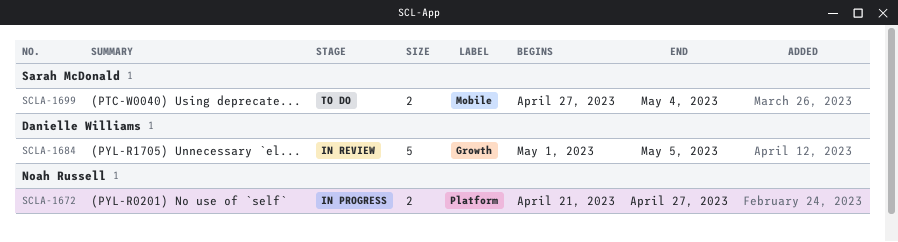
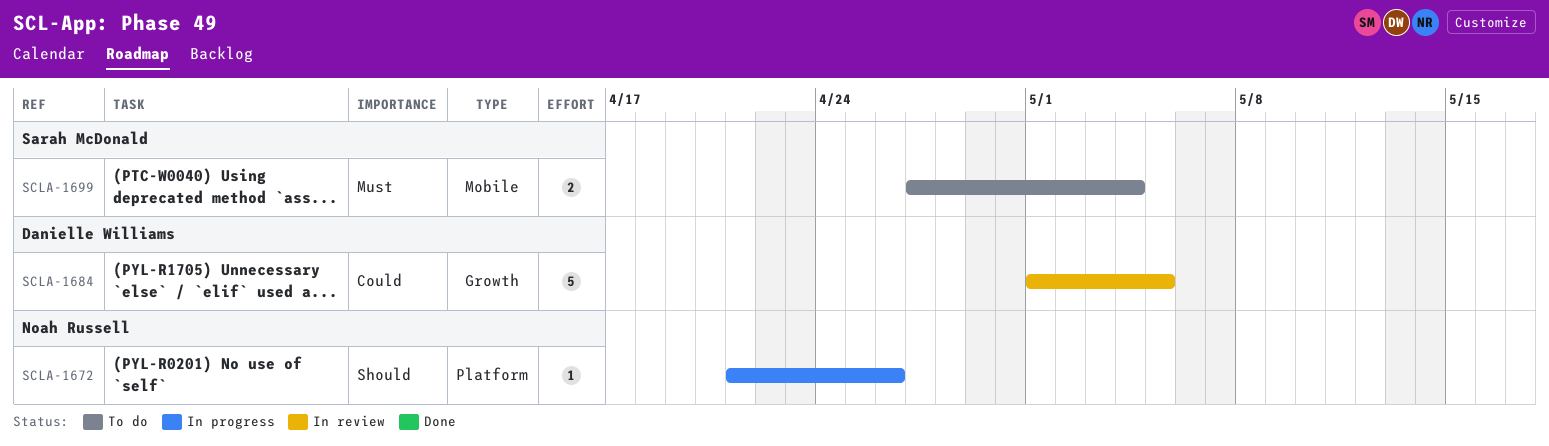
SCLA-1672, estimate: 2 -> 1
SCLA-1672, due: Apr 27 -> Apr 26

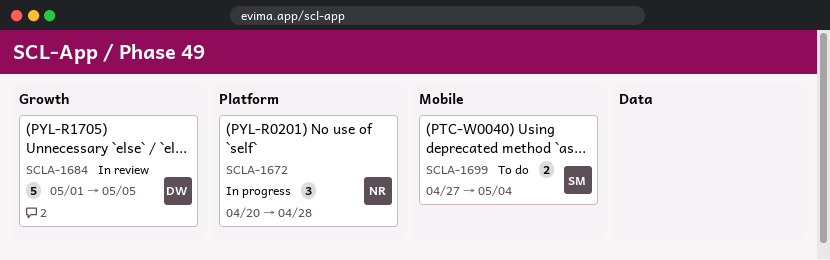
SCLA-1672, estimate: 1 -> 3
SCLA-1672, start: Apr 21 -> Apr 20
SCLA-1672, due: Apr 26 -> Apr 28

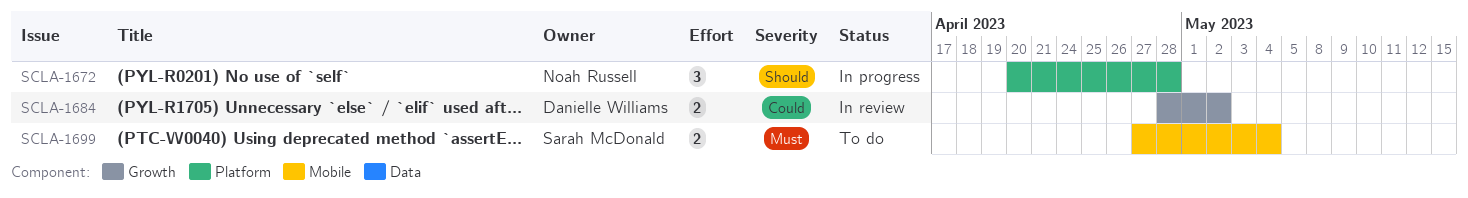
SCLA-1684, estimate: 5 -> 2
SCLA-1684, start: May 1 -> Apr 28
SCLA-1684, due: May 5 -> May 2

